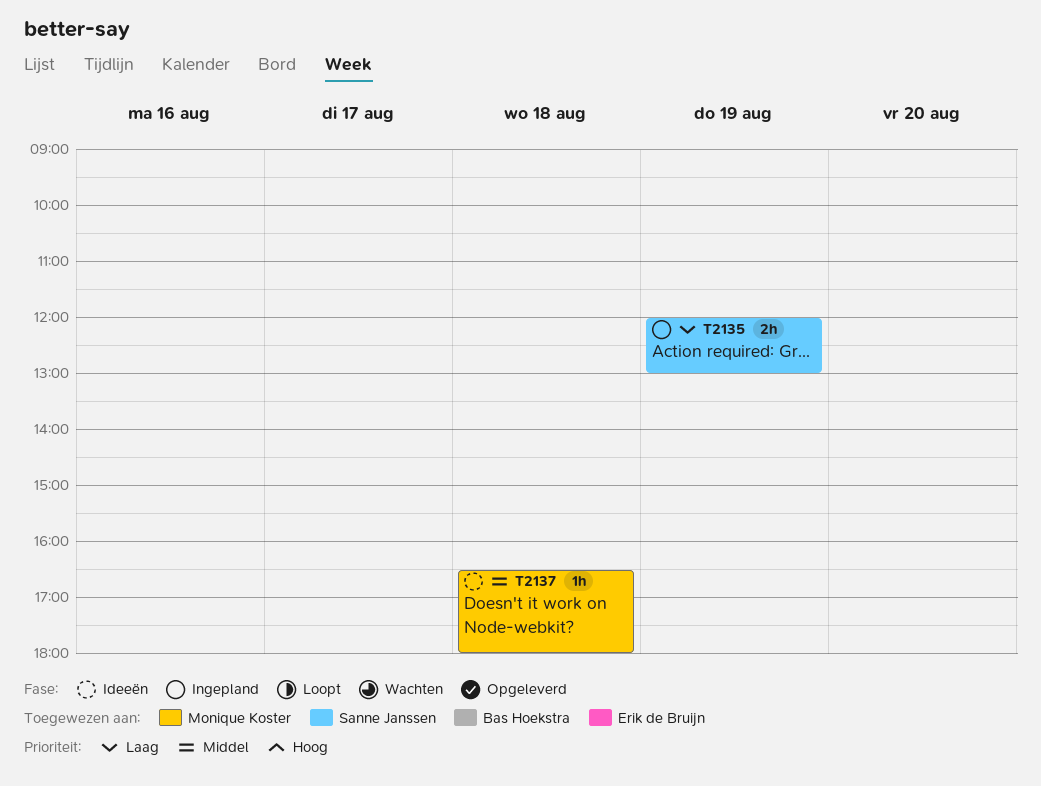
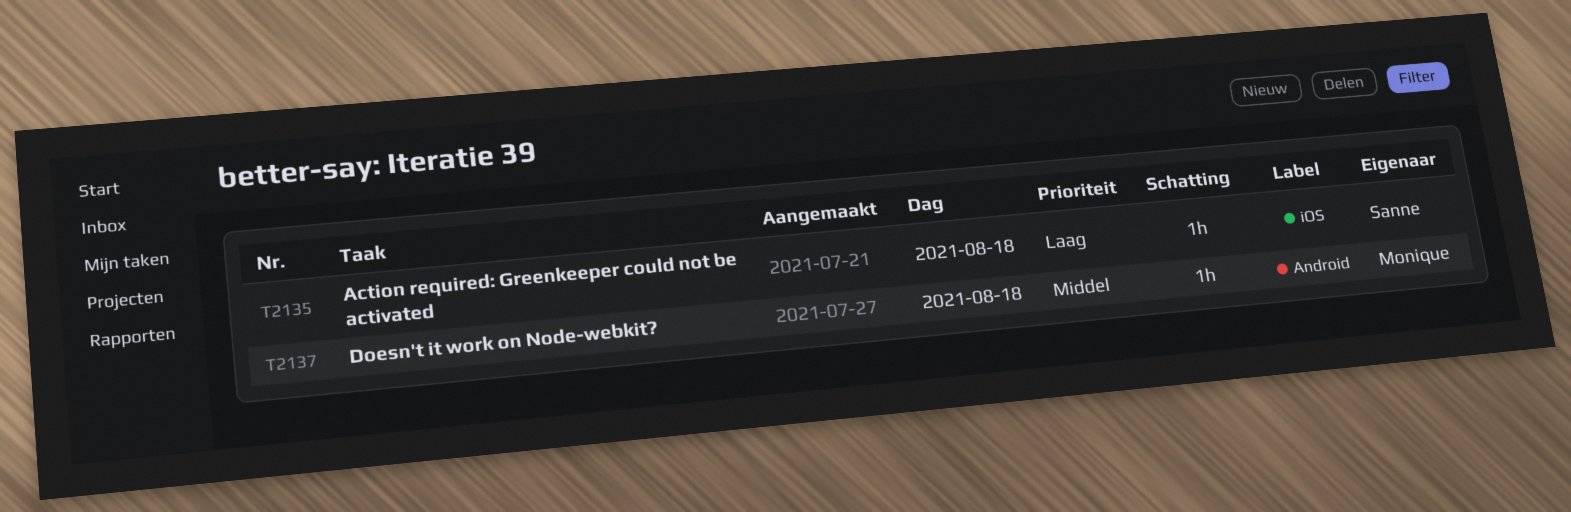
T2135, estimate: 2h -> 1h
T2135, day: Aug 19 -> Aug 18

